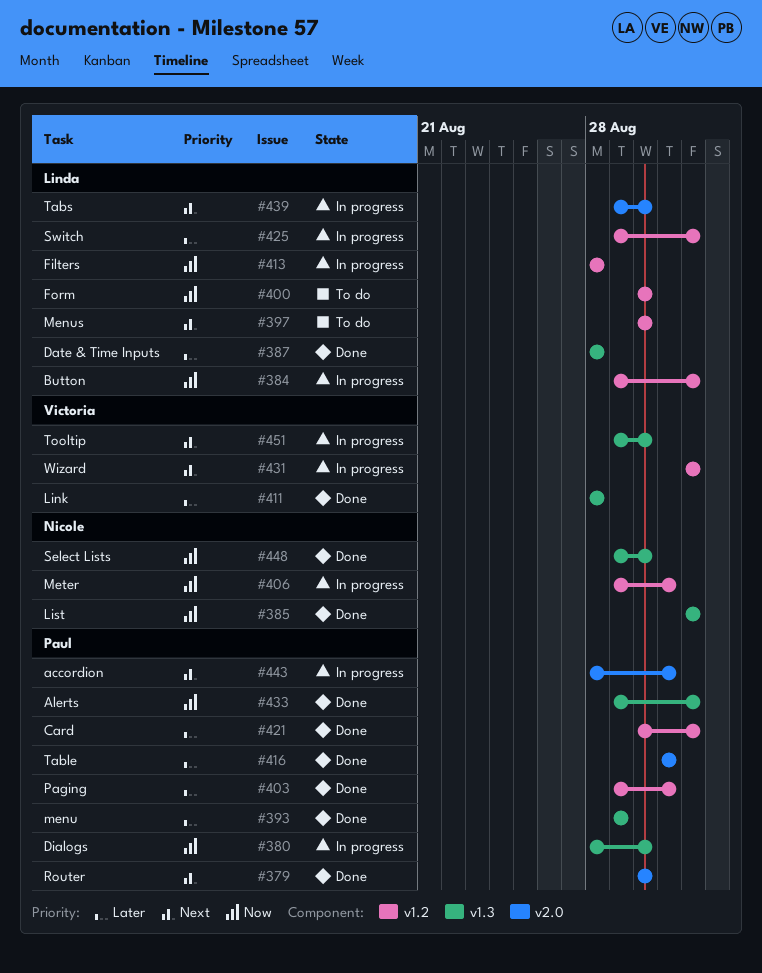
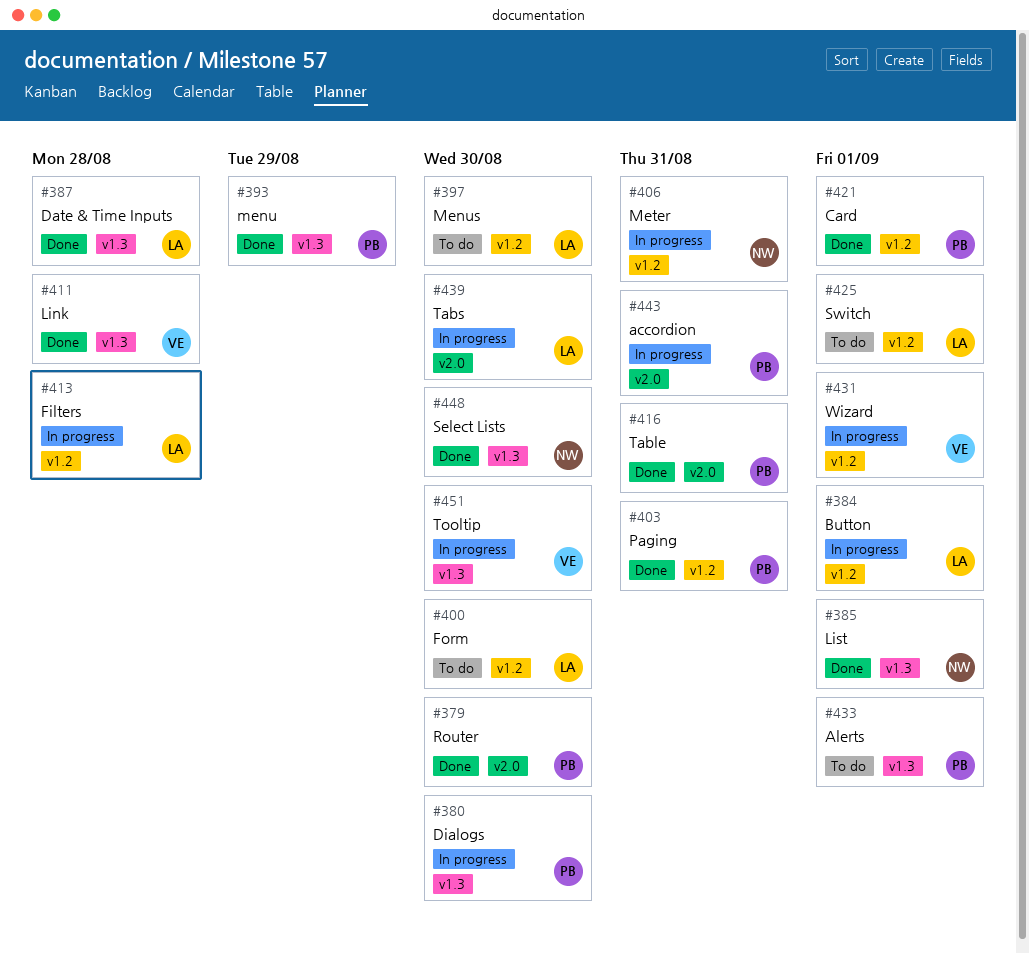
#425, status: In progress -> To do
#433, status: Done -> To do

